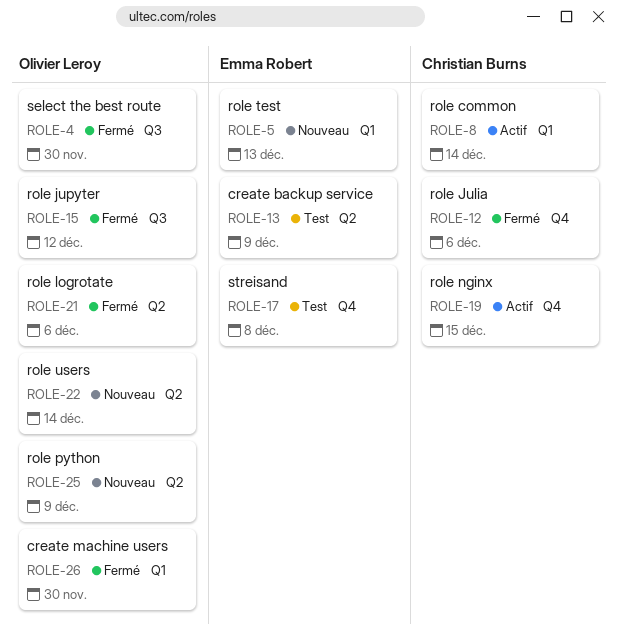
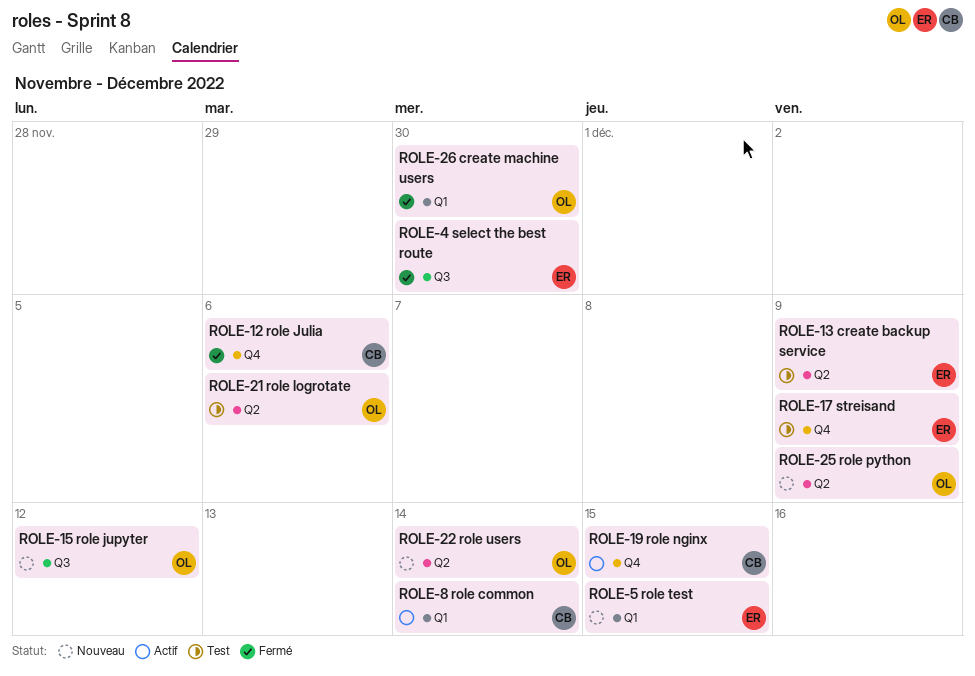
ROLE-4, owner: Olivier Leroy -> Emma Robert
ROLE-5, due: Dec 13 -> Dec 15
ROLE-15, status: Fermé -> Nouveau
ROLE-17, due: Dec 8 -> Dec 9
ROLE-21, status: Fermé -> Test

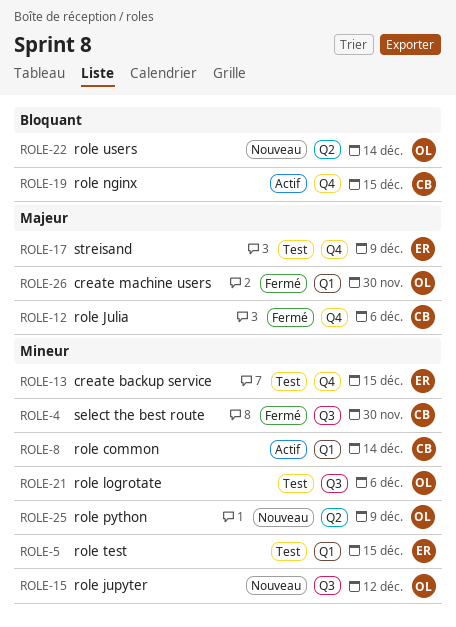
ROLE-4, owner: ER -> CB
ROLE-5, status: Nouveau -> Test
ROLE-13, label: Q2 -> Q4
ROLE-13, due: Dec 9 -> Dec 15
ROLE-21, label: Q2 -> Q3

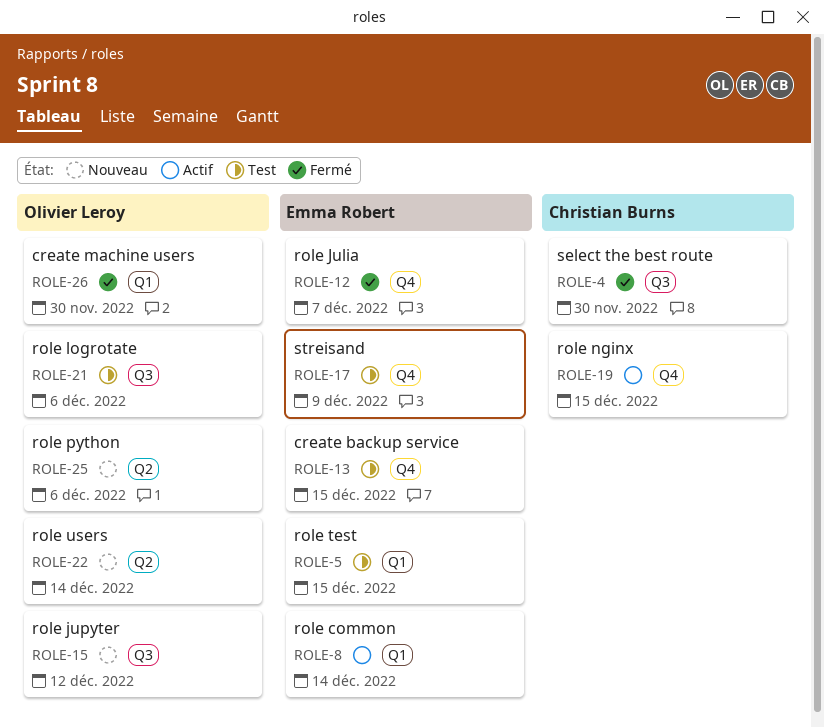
ROLE-8, owner: Christian Burns -> Emma Robert
ROLE-12, owner: Christian Burns -> Emma Robert
ROLE-12, due: Dec 6 -> Dec 7
ROLE-25, due: Dec 9 -> Dec 6

